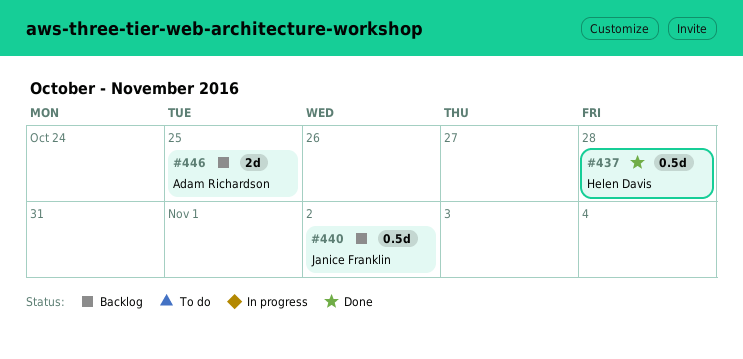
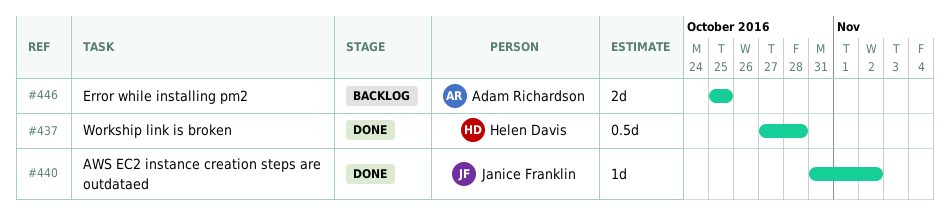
#440, status: Backlog -> Done
#440, estimate: 0.5d -> 1d

